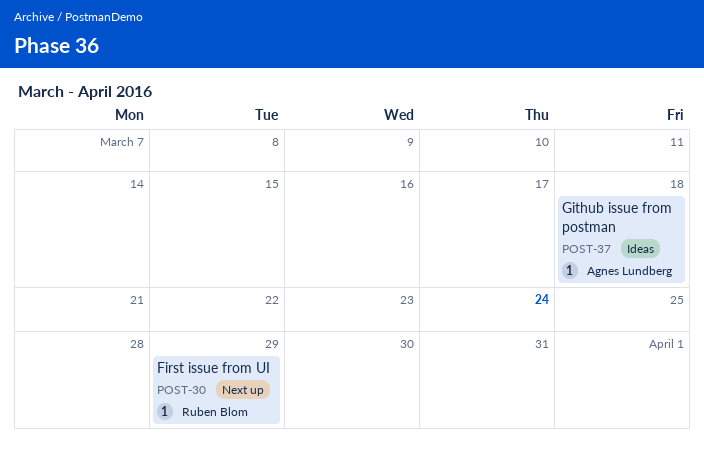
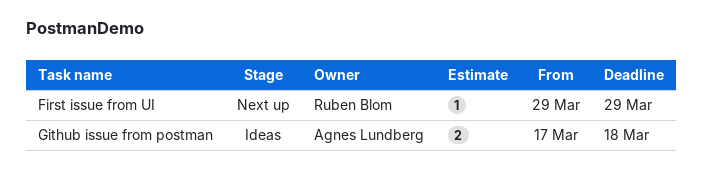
Github issue from postman, estimate: 1 -> 2

